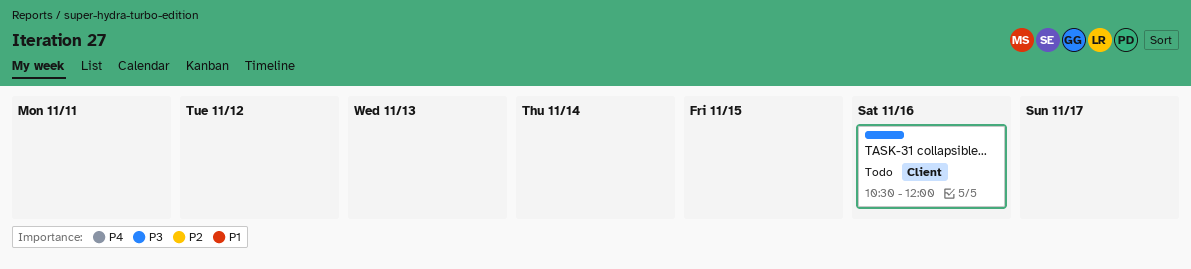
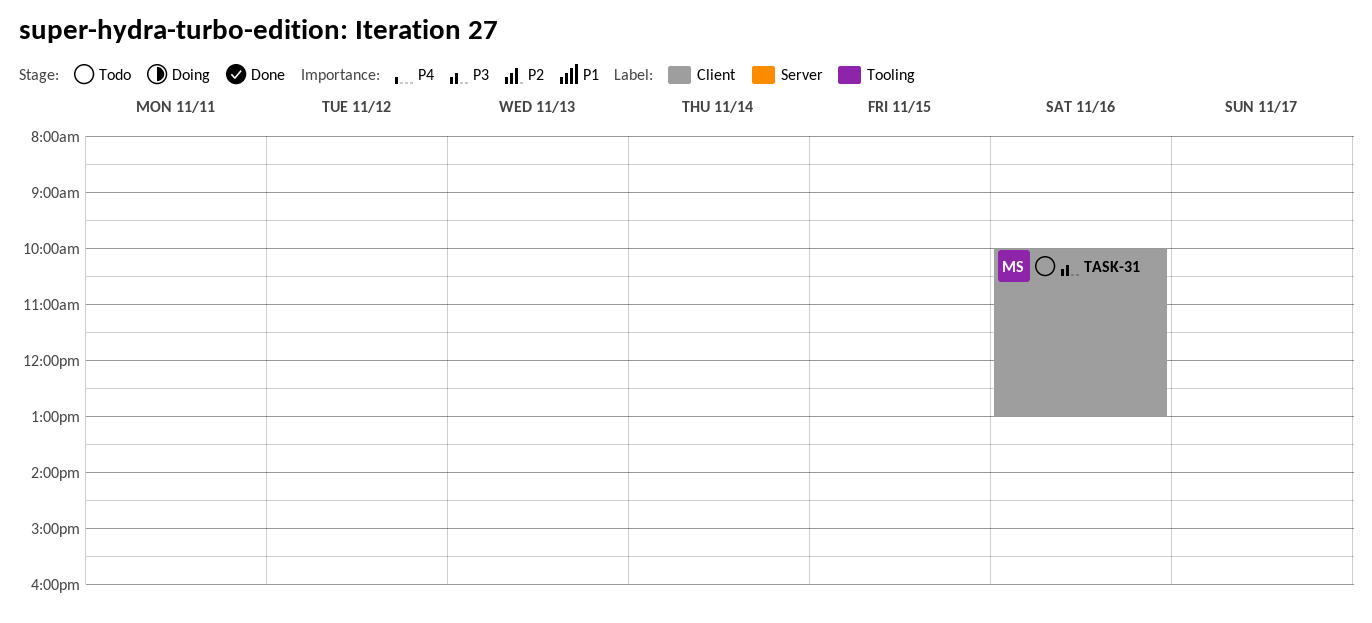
TASK-31, begins: 10:30 -> 10:00
TASK-31, ends: 12:00 -> 13:00

